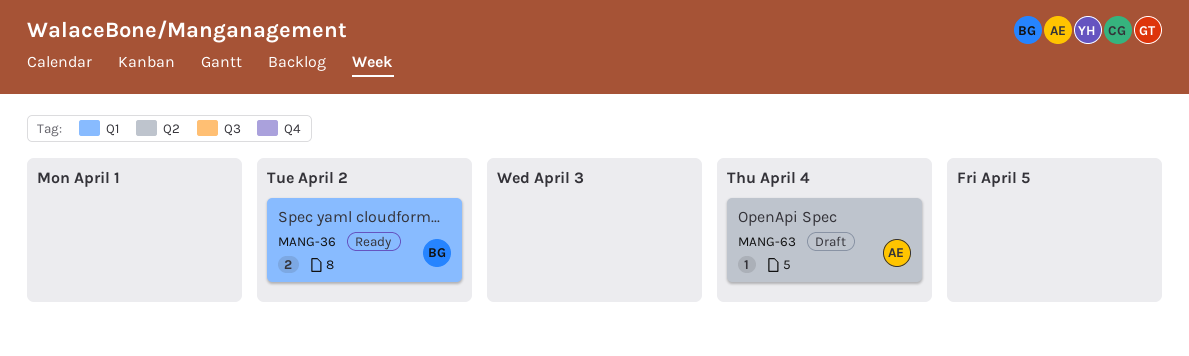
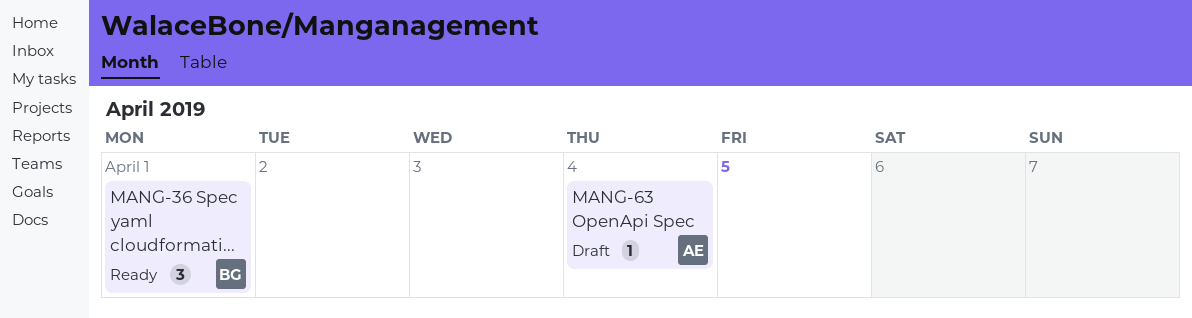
MANG-36, estimate: 2 -> 3
MANG-36, due: Apr 2 -> Apr 1

